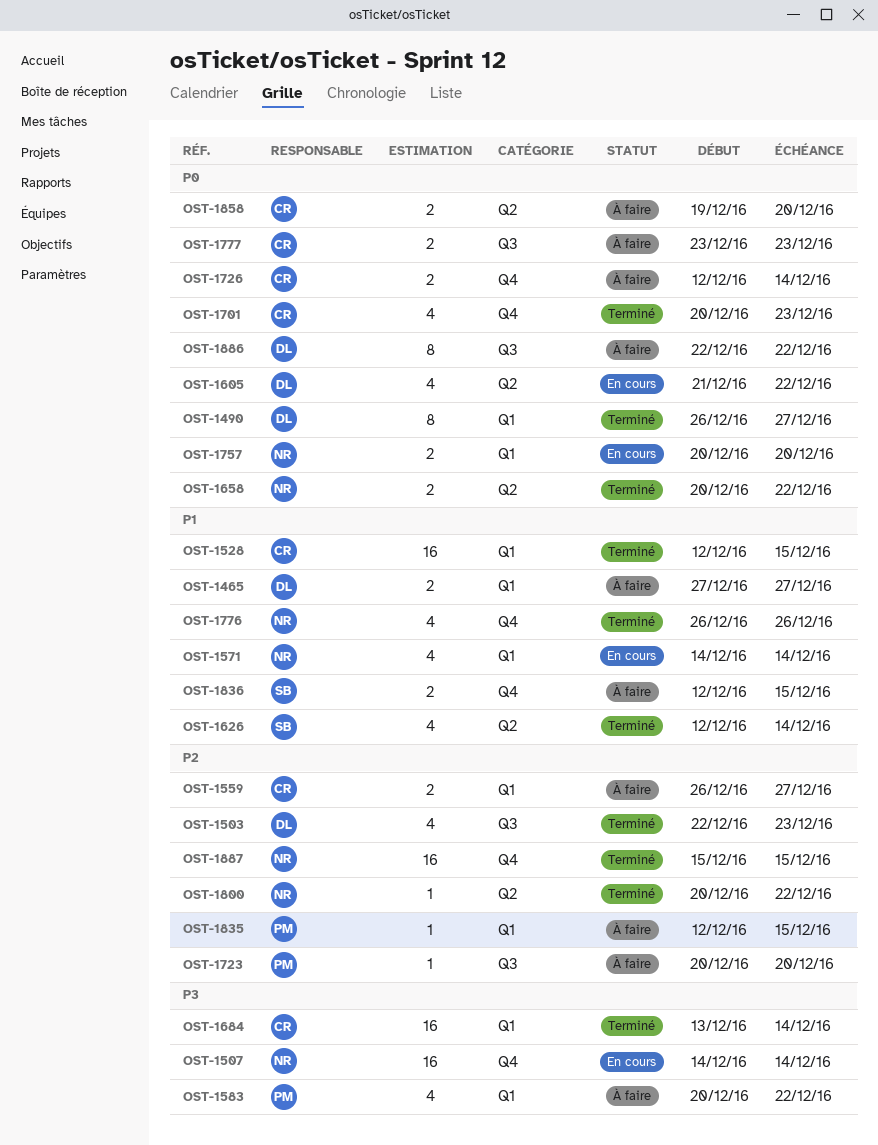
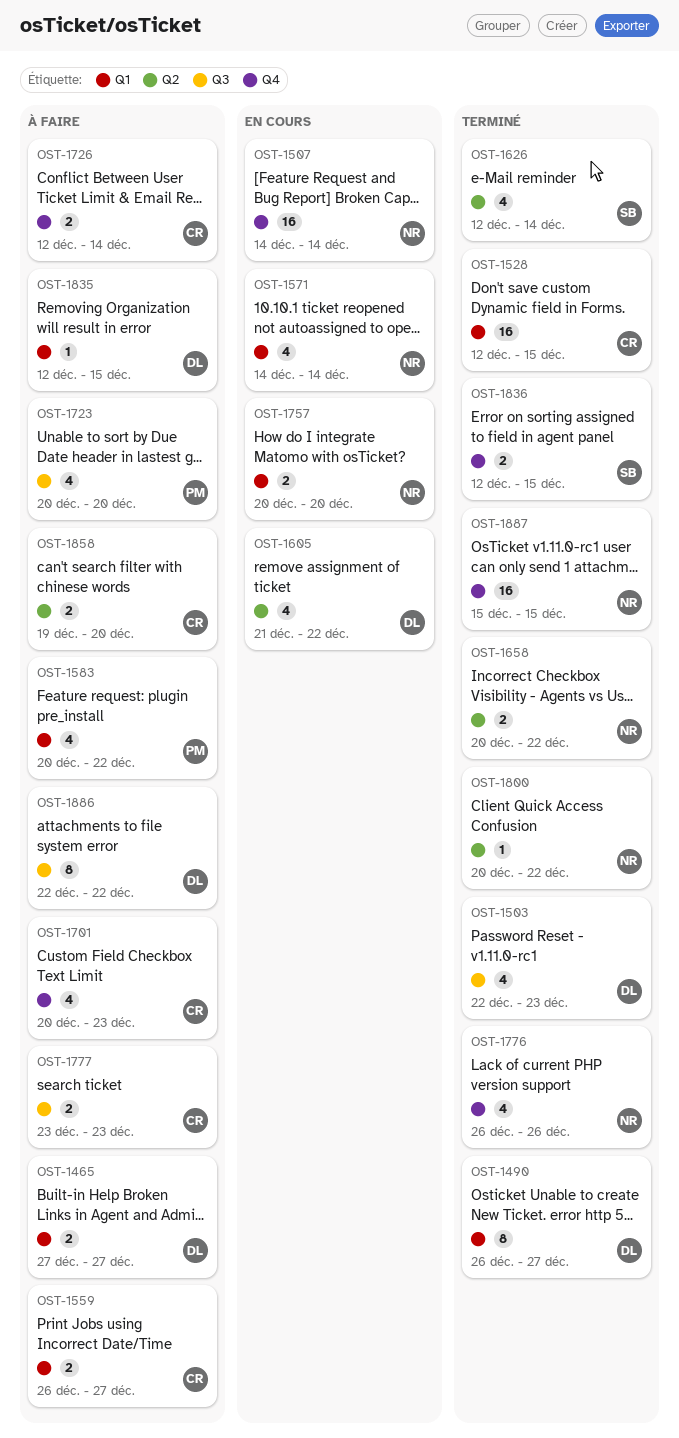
OST-1684: present -> none
OST-1701, status: Terminé -> À faire
OST-1723, estimate: 1 -> 4
OST-1835, owner: PM -> DL
OST-1836, status: À faire -> Terminé

